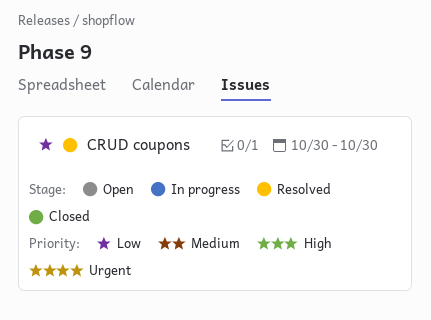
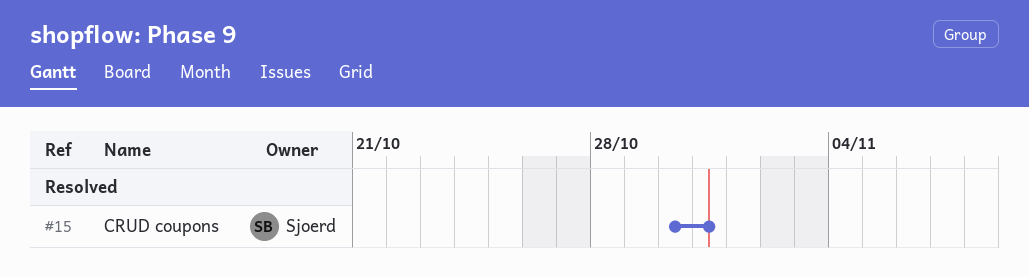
CRUD coupons, due: Oct 30 -> Oct 31

